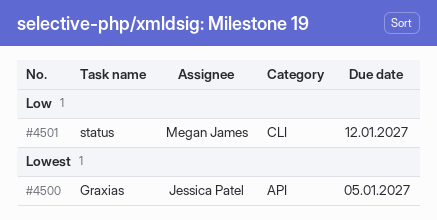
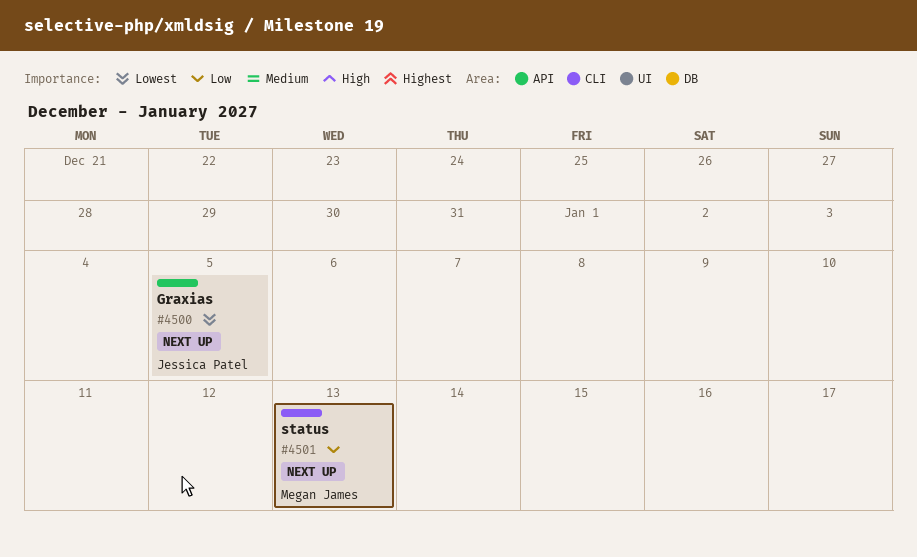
#4501, due: Jan 12 -> Jan 13

